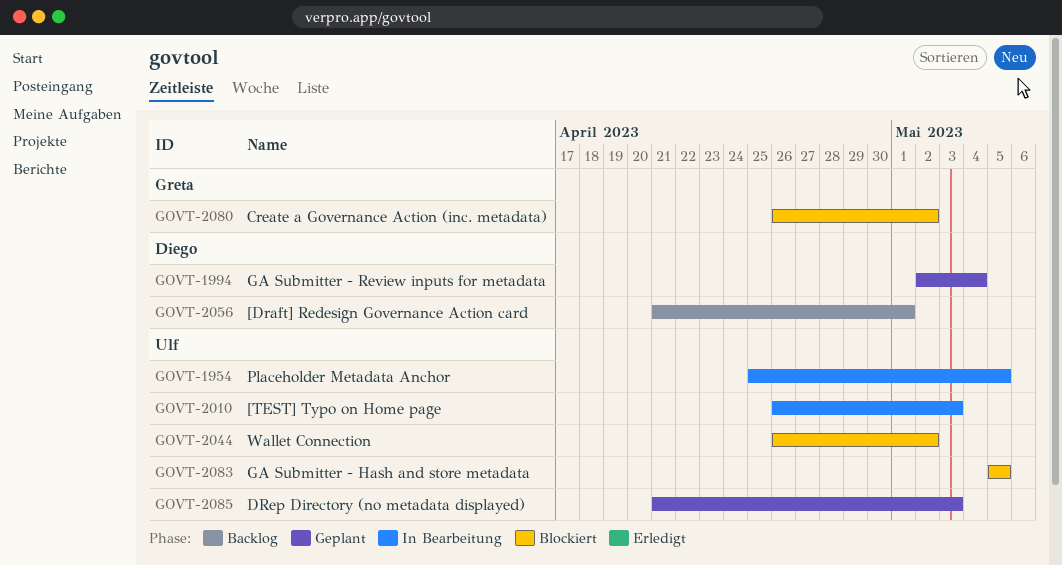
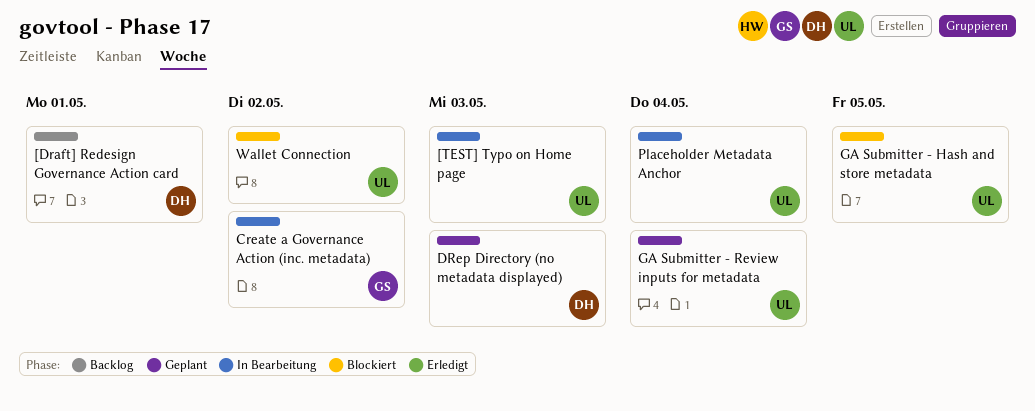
Create a Governance Action (inc. metadata), status: Blockiert -> In Bearbeitung
DRep Directory (no metadata displayed), owner: Ulf -> Diego
GA Submitter - Review inputs for metadata, owner: Diego -> Ulf
Placeholder Metadata Anchor, due: May 5 -> May 4

